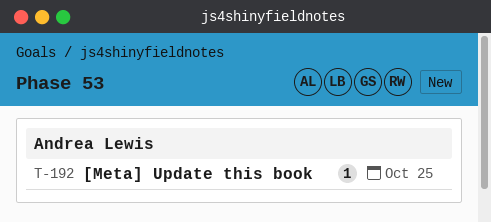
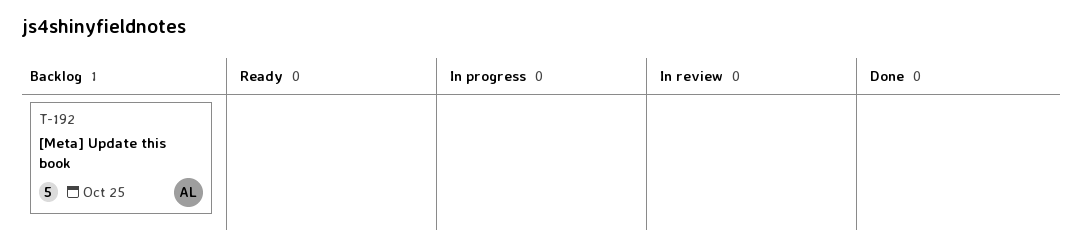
T-192, estimate: 1 -> 5

